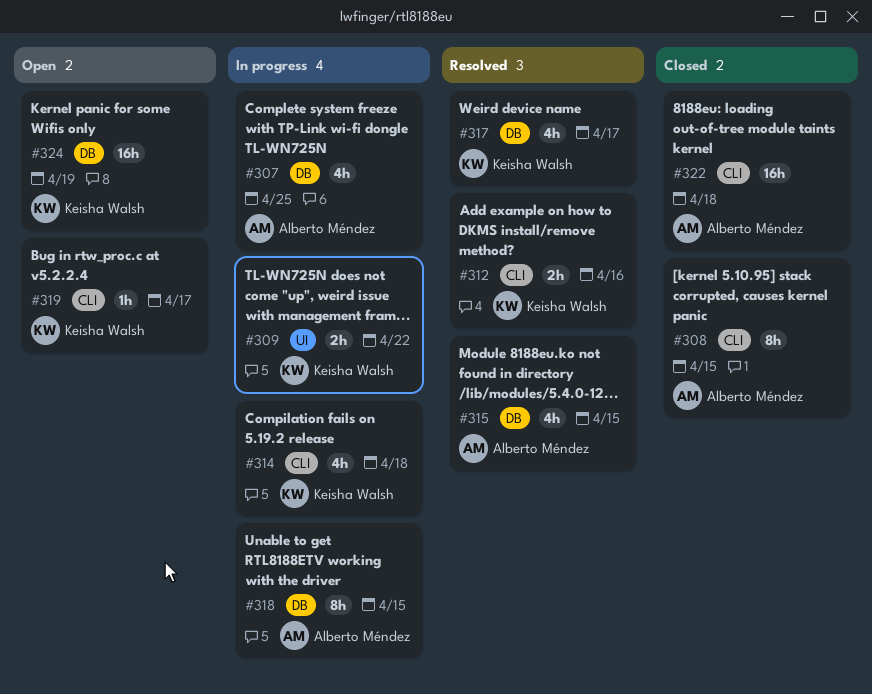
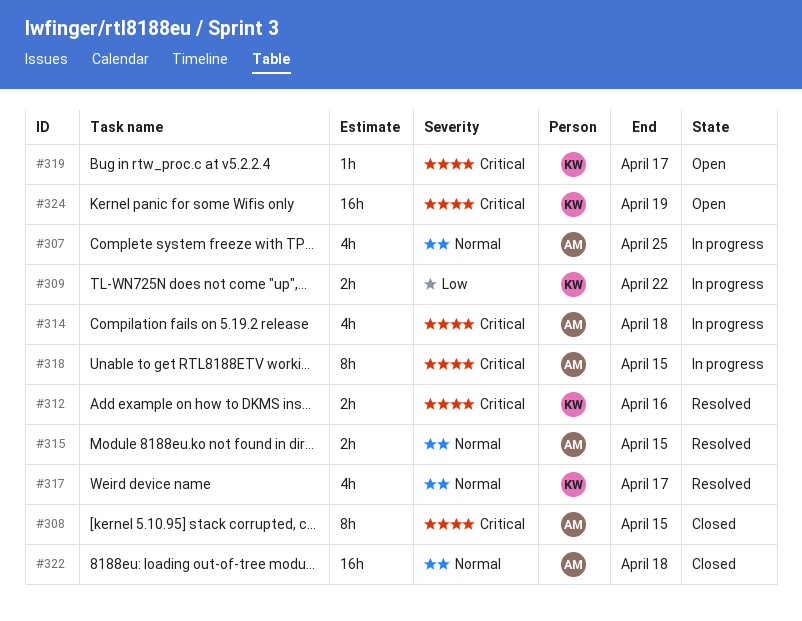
#314, owner: Keisha Walsh -> Alberto Méndez
#315, estimate: 4h -> 2h

